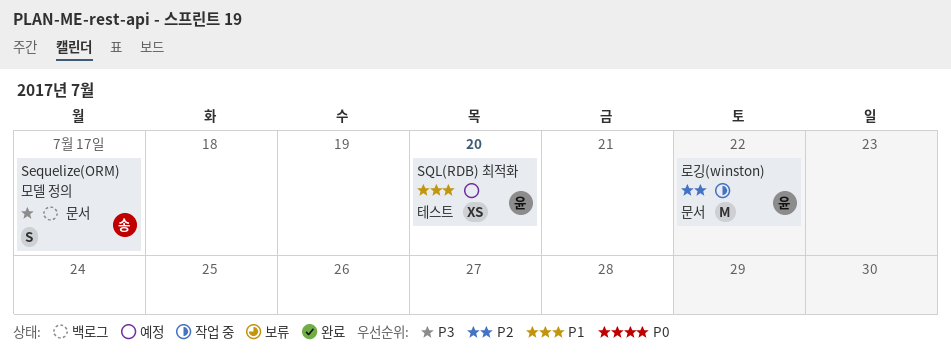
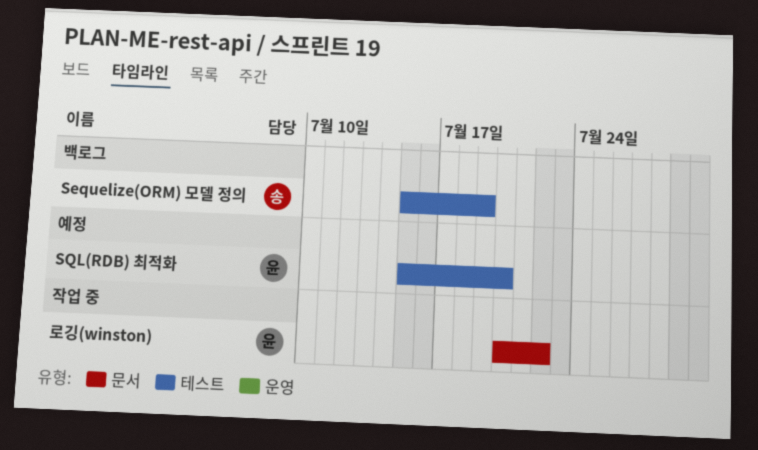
Sequelize(ORM) 모델 정의, label: 문서 -> 테스트
Sequelize(ORM) 모델 정의, due: Jul 17 -> Jul 19

